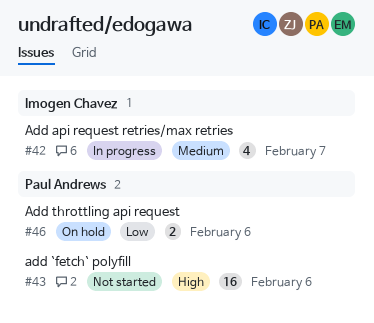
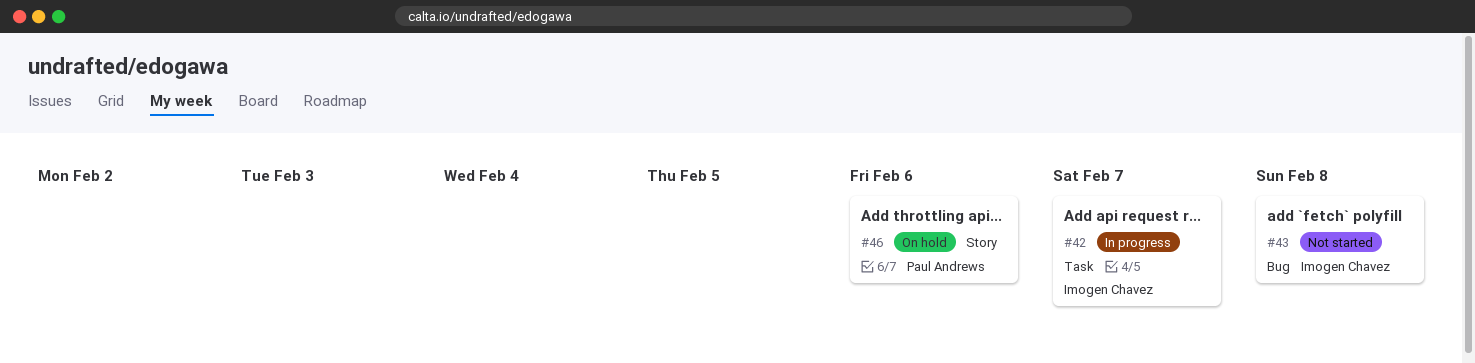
#43, owner: Paul Andrews -> Imogen Chavez
#43, due: Feb 6 -> Feb 8

